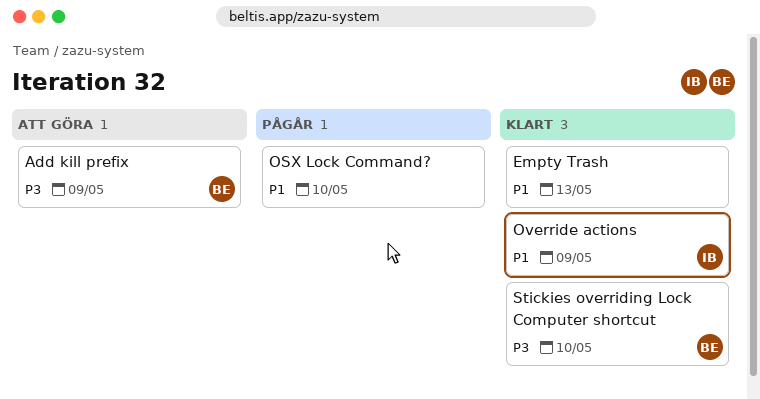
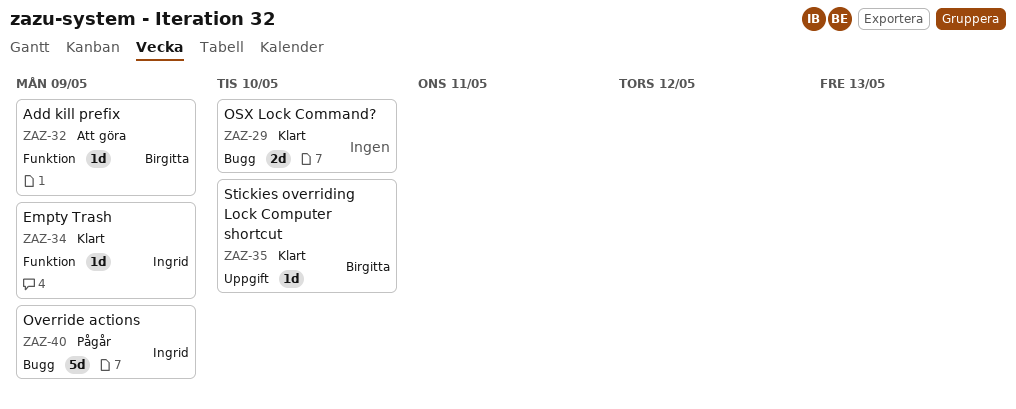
Empty Trash, owner: none -> Ingrid
Empty Trash, due: May 13 -> May 9
OSX Lock Command?, status: Pågår -> Klart
Override actions, status: Klart -> Pågår

